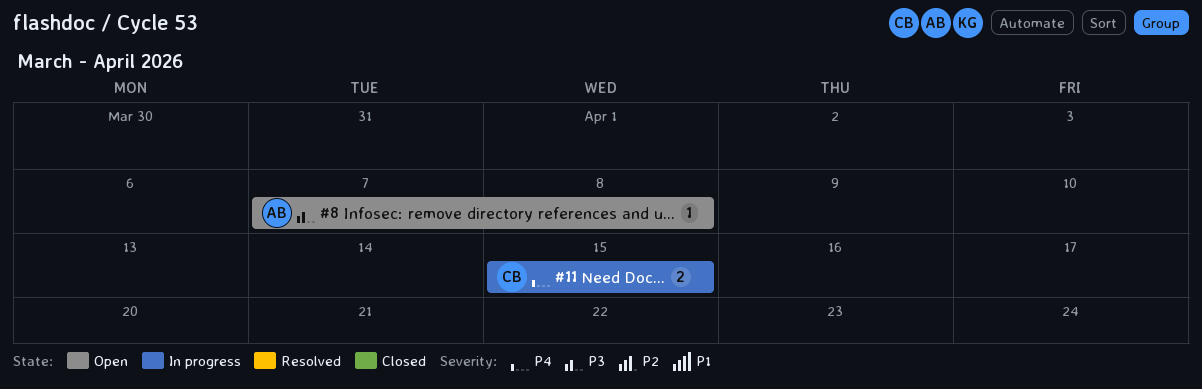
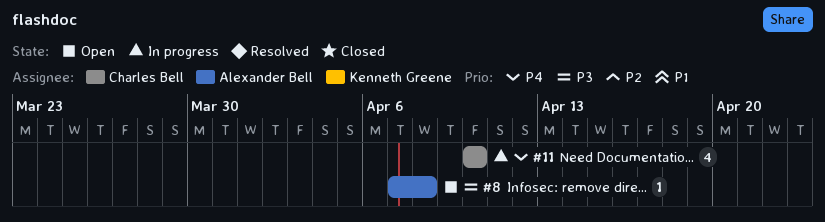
#11, estimate: 2 -> 4
#11, start: Apr 15 -> Apr 10
#11, due: Apr 15 -> Apr 10

